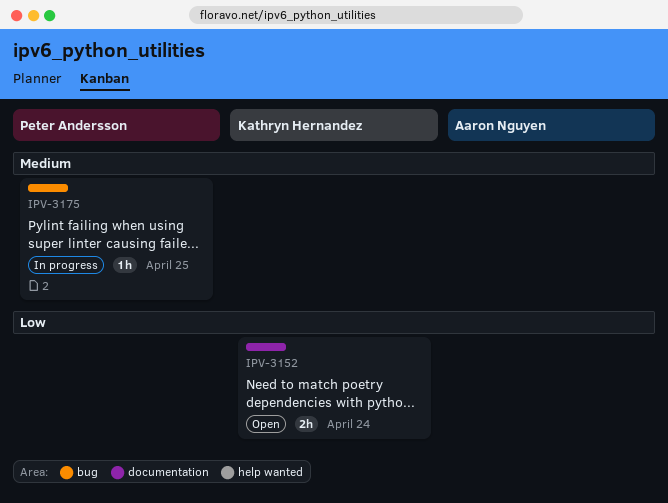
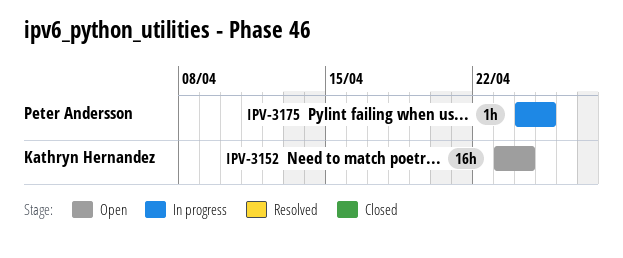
IPV-3152, estimate: 2h -> 16h

